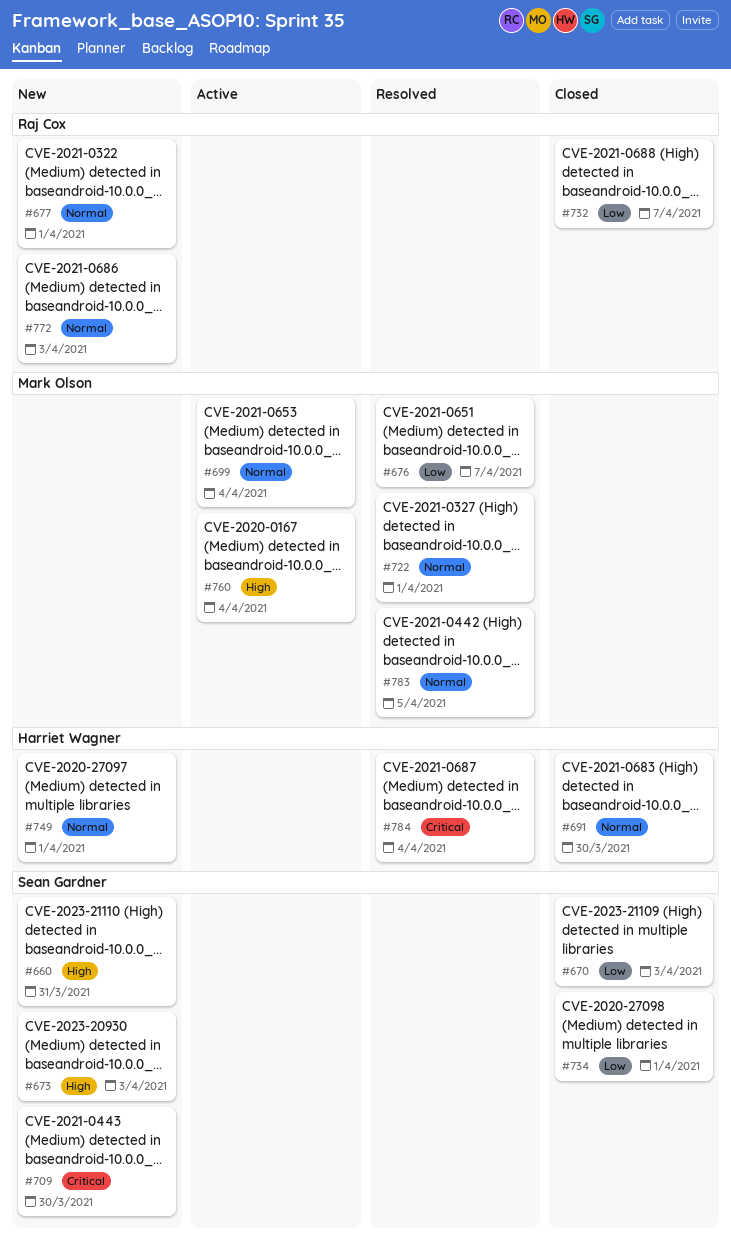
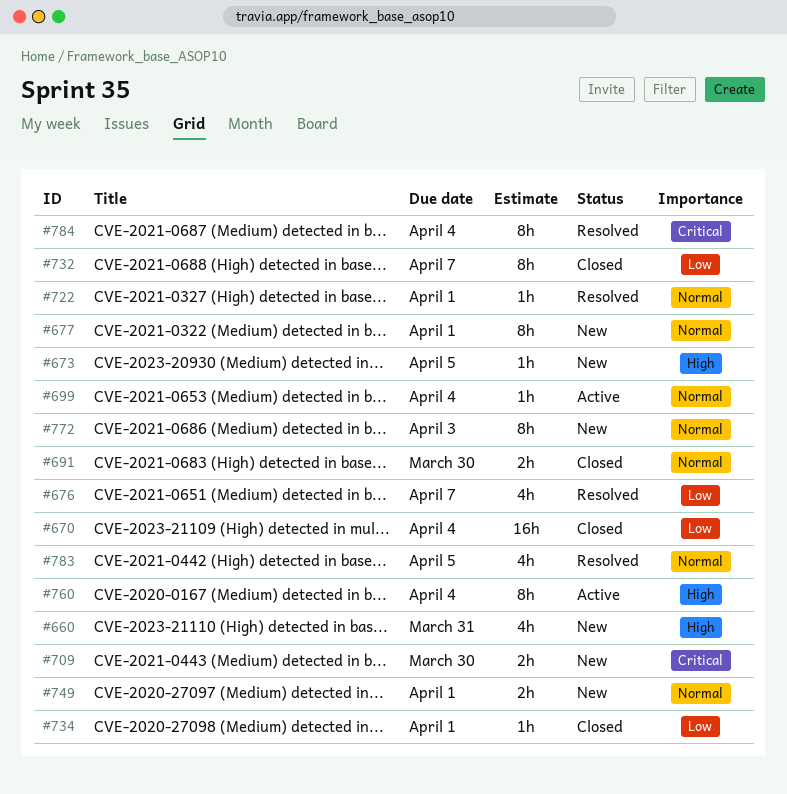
#670, due: Apr 3 -> Apr 4
#673, due: Apr 3 -> Apr 5

